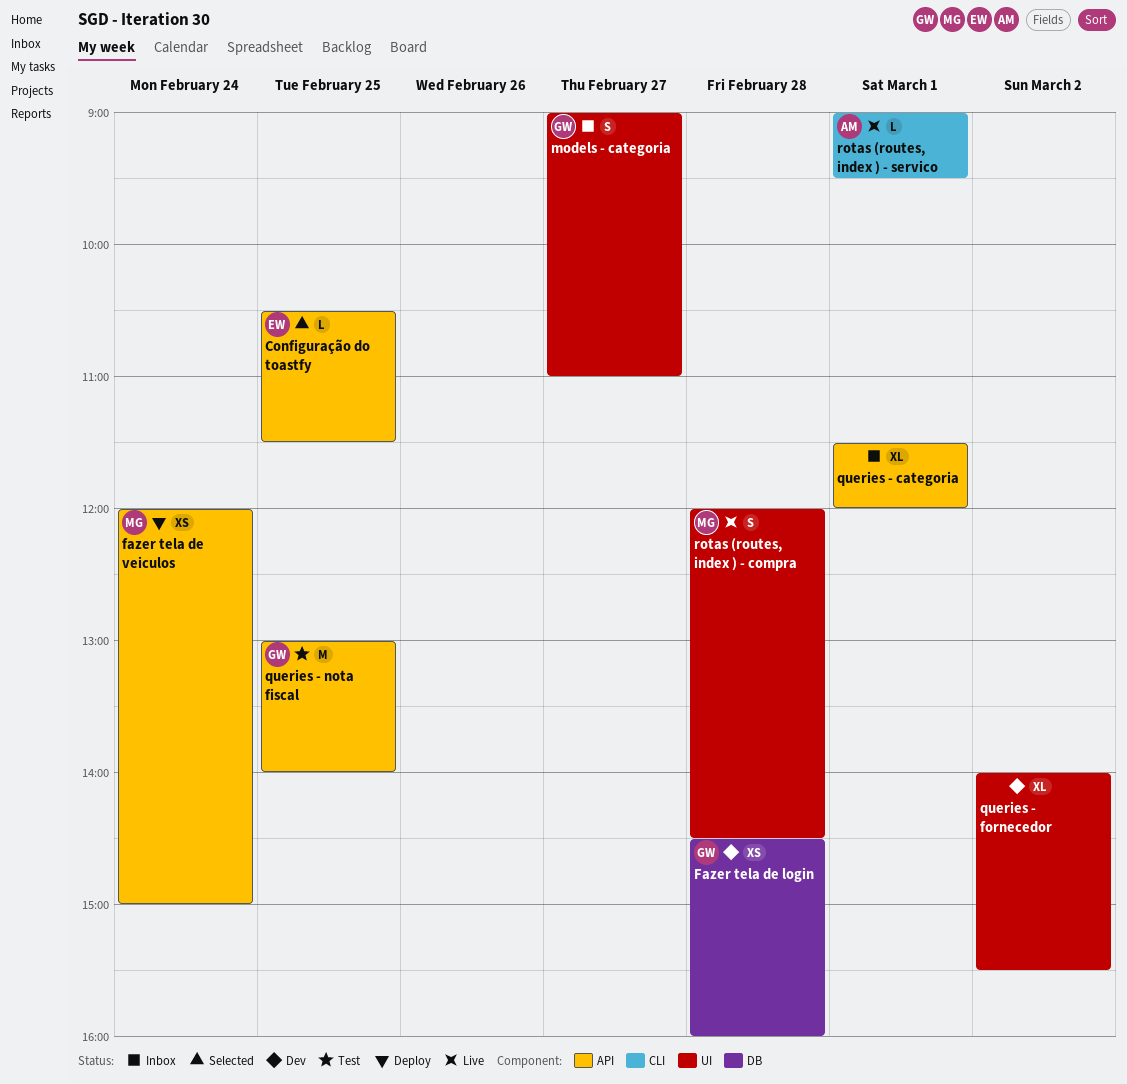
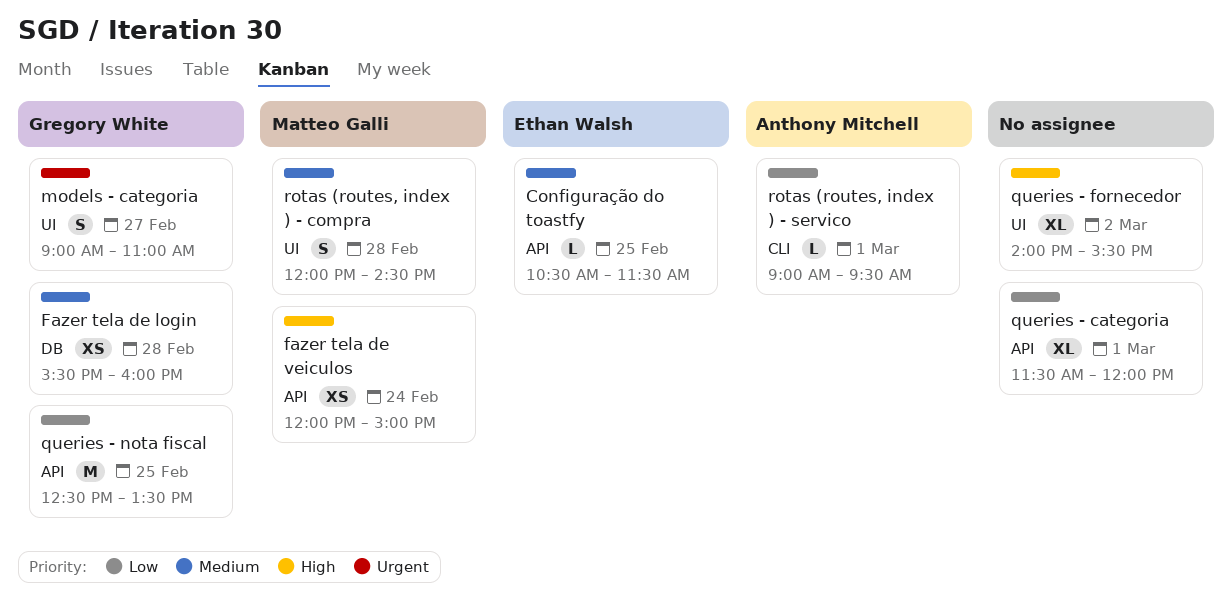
Fazer tela de login, begins: 14:30 -> 15:30
queries - nota fiscal, begins: 13:00 -> 12:30
queries - nota fiscal, ends: 14:00 -> 13:30

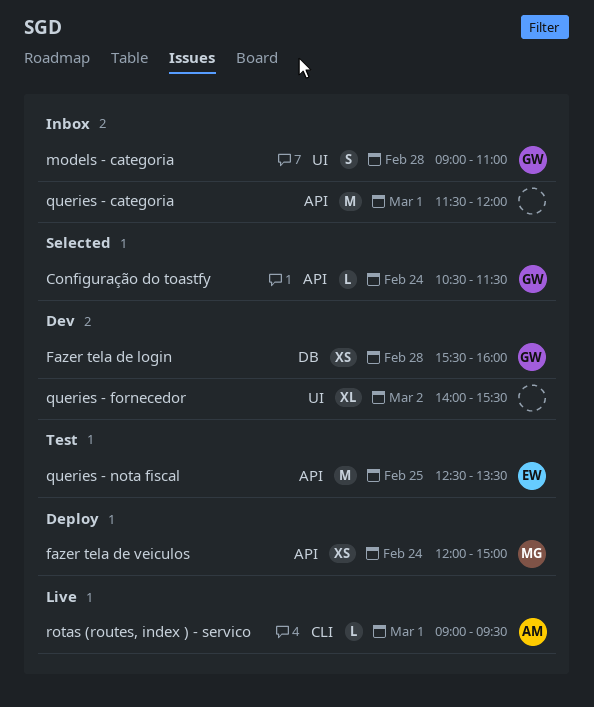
Configuração do toastfy, owner: Ethan Walsh -> Gregory White
Configuração do toastfy, day: Feb 25 -> Feb 24
models - categoria, day: Feb 27 -> Feb 28
queries - categoria, estimate: XL -> M
queries - nota fiscal, owner: Gregory White -> Ethan Walsh
rotas (routes, index ) - compra: present -> none

